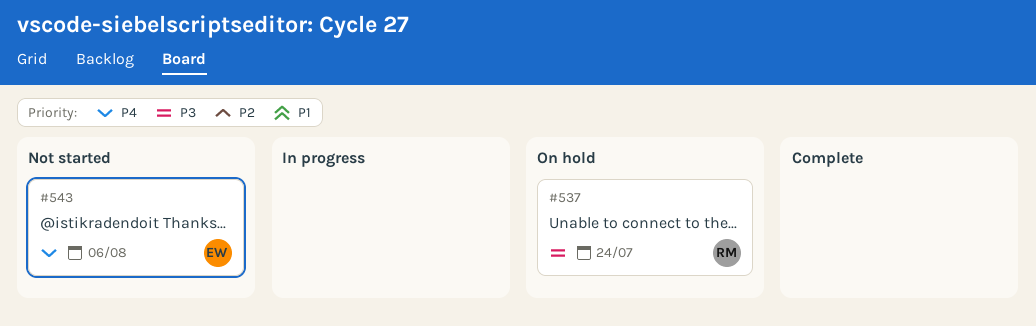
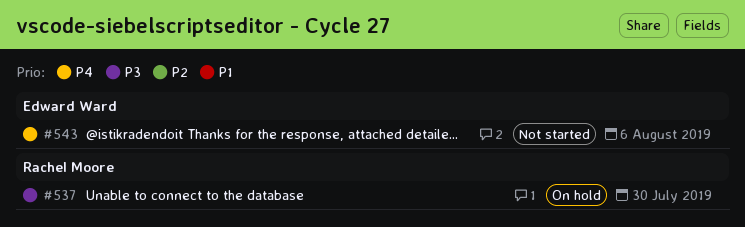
#537, due: Jul 24 -> Jul 30

